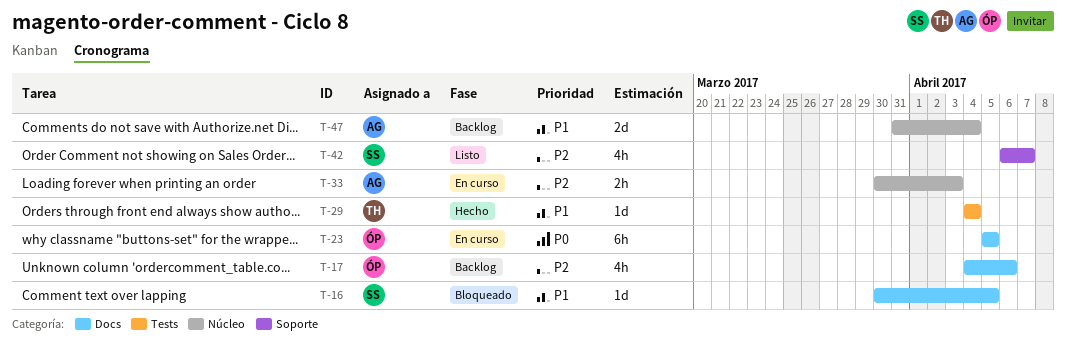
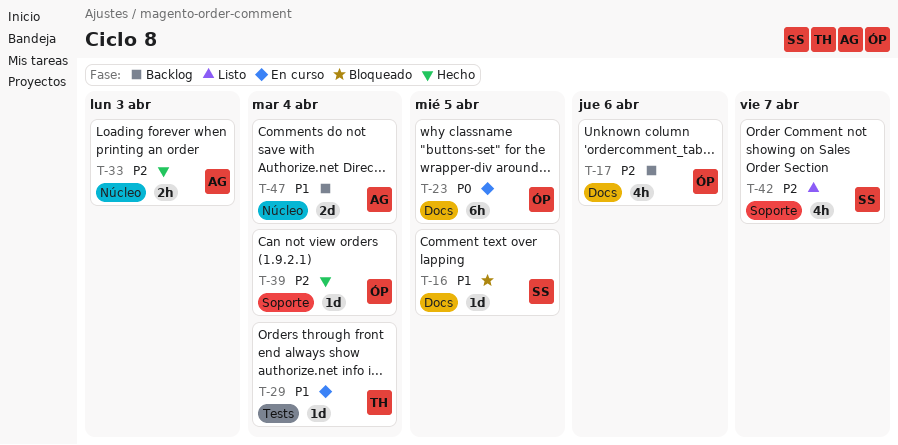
T-29, status: Hecho -> En curso
T-33, status: En curso -> Hecho
T-39: none -> present

